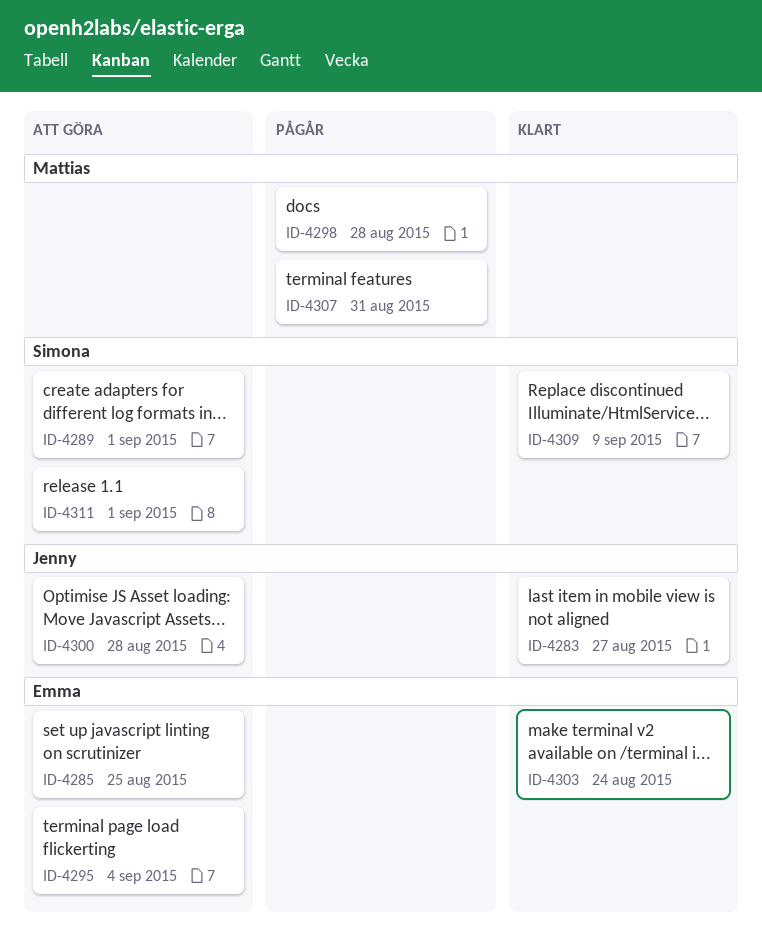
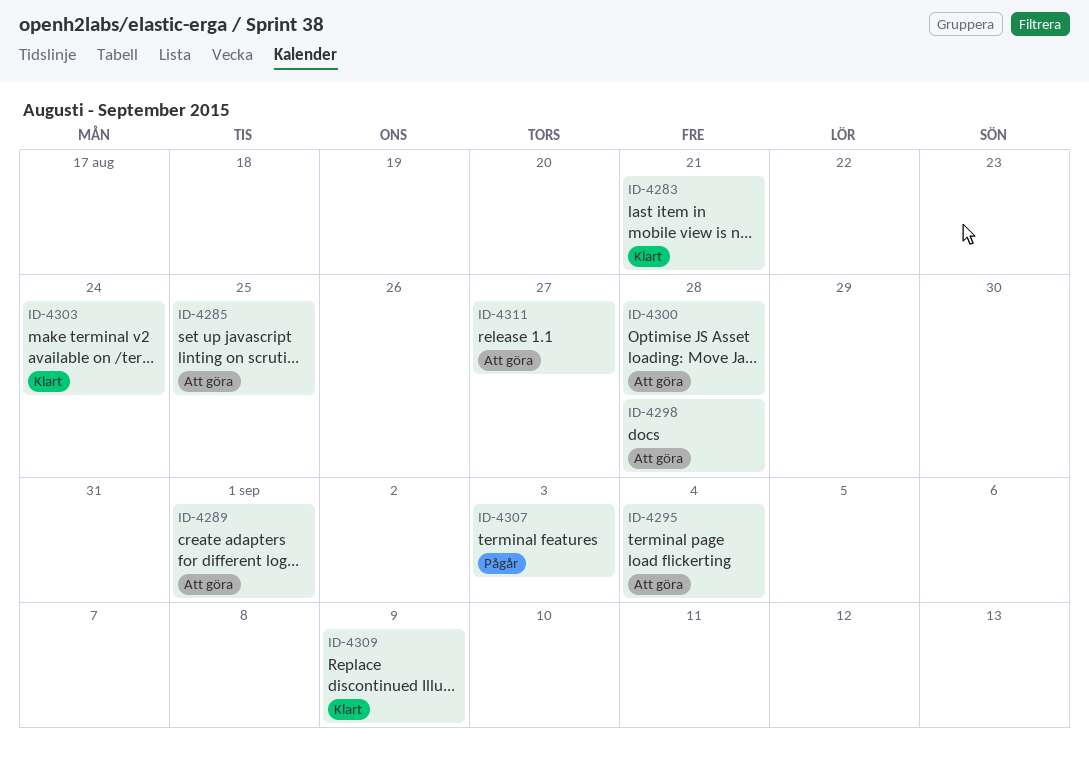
ID-4283, due: Aug 27 -> Aug 21
ID-4298, status: Pågår -> Att göra
ID-4307, due: Aug 31 -> Sep 3
ID-4311, due: Sep 1 -> Aug 27

